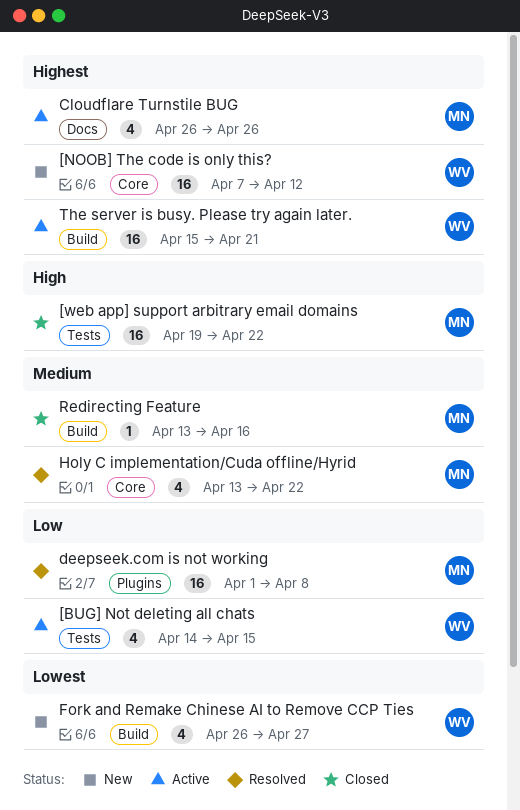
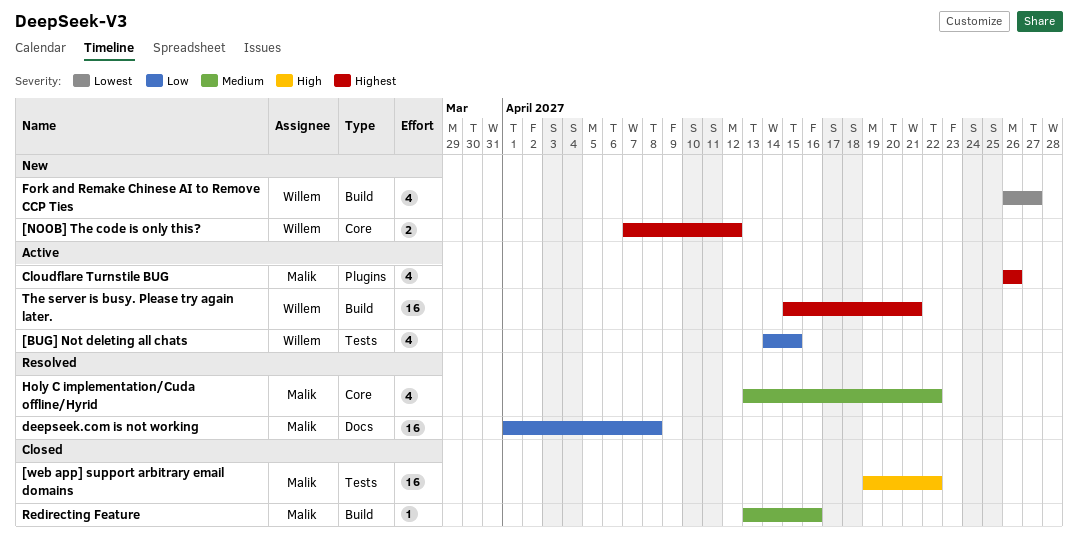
[NOOB] The code is only this?, estimate: 16 -> 2
Cloudflare Turnstile BUG, label: Docs -> Plugins
deepseek.com is not working, label: Plugins -> Docs

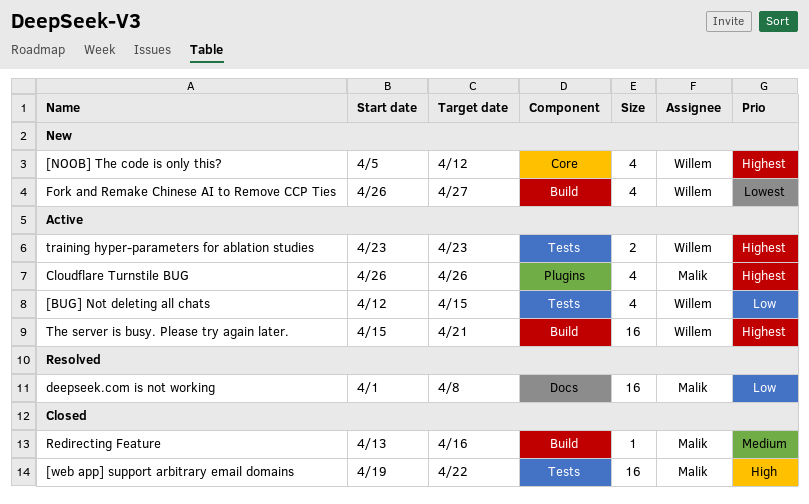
[BUG] Not deleting all chats, start: Apr 14 -> Apr 12
[NOOB] The code is only this?, estimate: 2 -> 4
[NOOB] The code is only this?, start: Apr 7 -> Apr 5
Holy C implementation/Cuda offline/Hyrid: present -> none
training hyper-parameters for ablation studies: none -> present

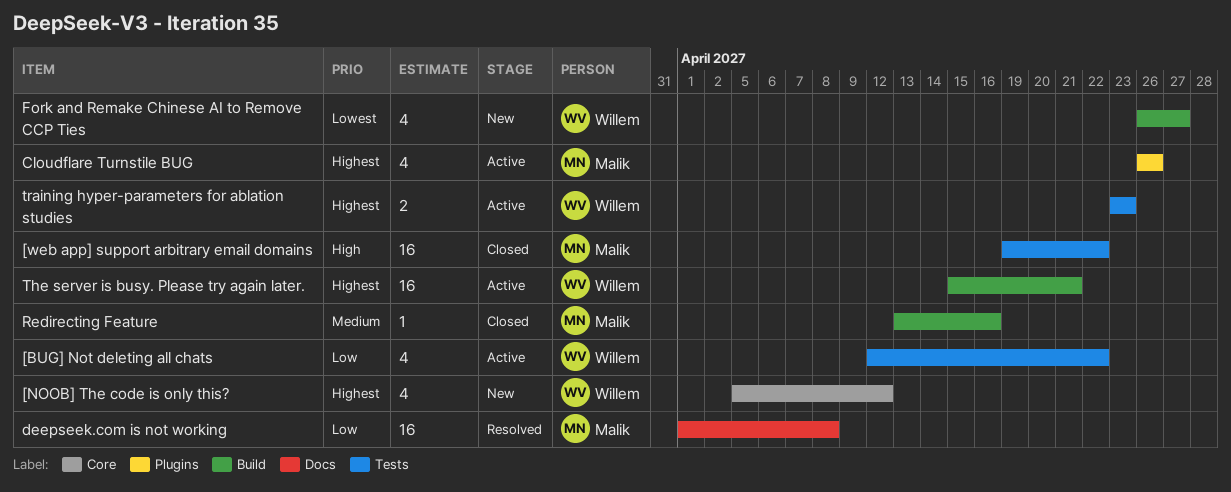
[BUG] Not deleting all chats, due: Apr 15 -> Apr 22

